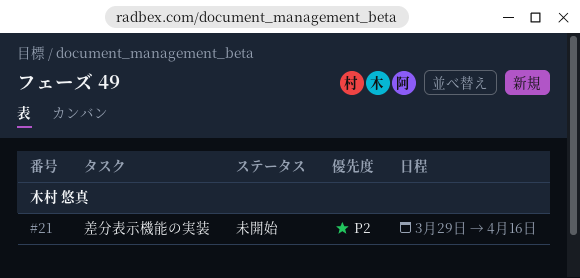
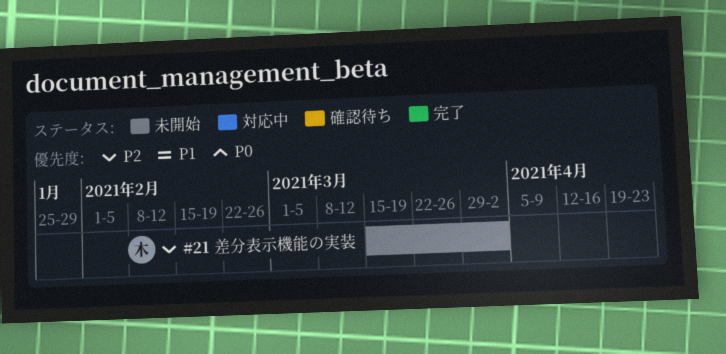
#21, start: Mar 29 -> Mar 15
#21, due: Apr 16 -> Apr 2

